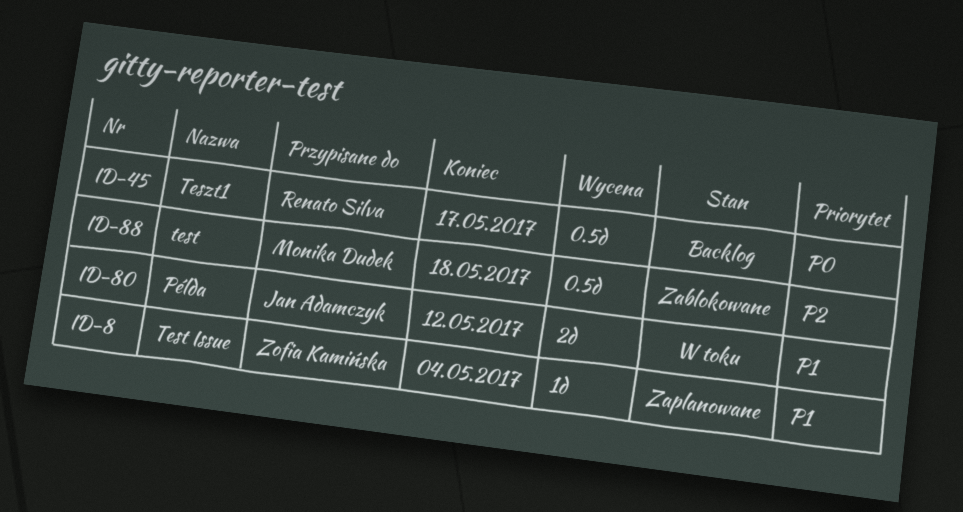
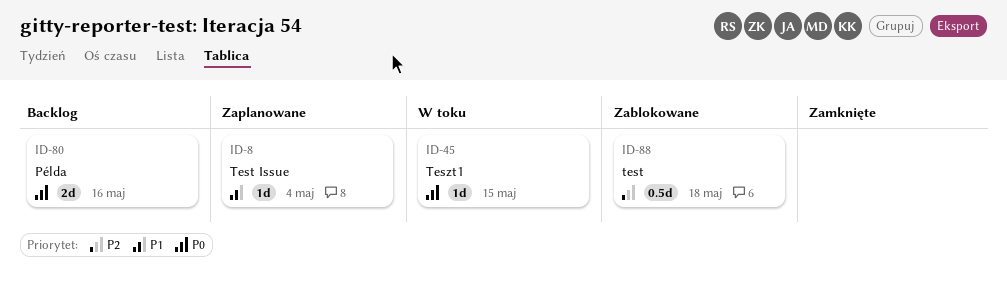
ID-45, status: Backlog -> W toku
ID-45, estimate: 0.5d -> 1d
ID-45, due: May 17 -> May 15
ID-80, status: W toku -> Backlog
ID-80, priority: P1 -> P0
ID-80, due: May 12 -> May 16

